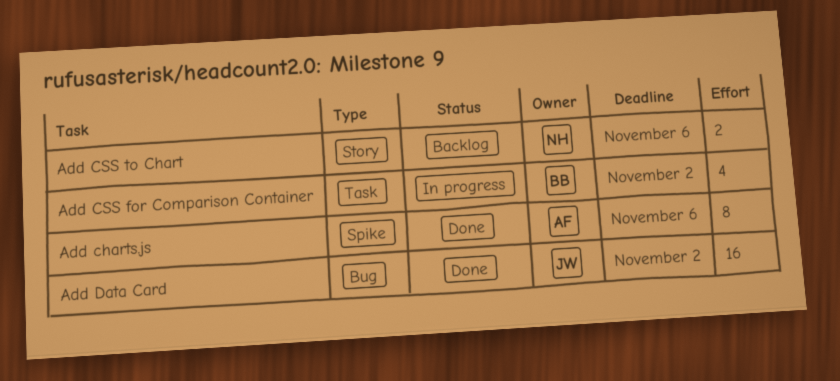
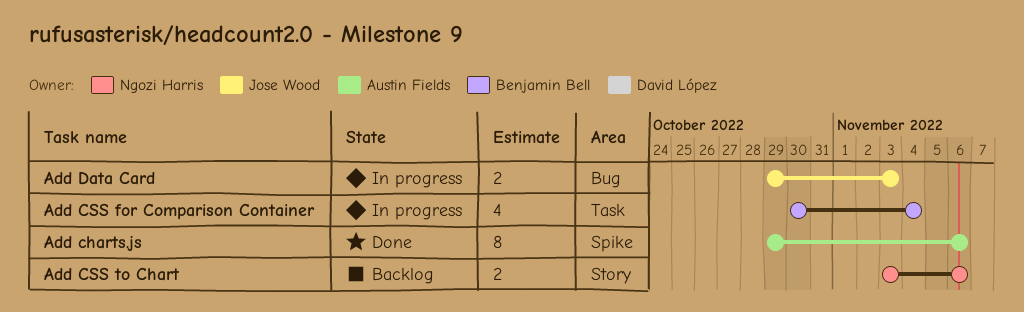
Add CSS for Comparison Container, due: Nov 2 -> Nov 4
Add Data Card, status: Done -> In progress
Add Data Card, estimate: 16 -> 2
Add Data Card, due: Nov 2 -> Nov 3

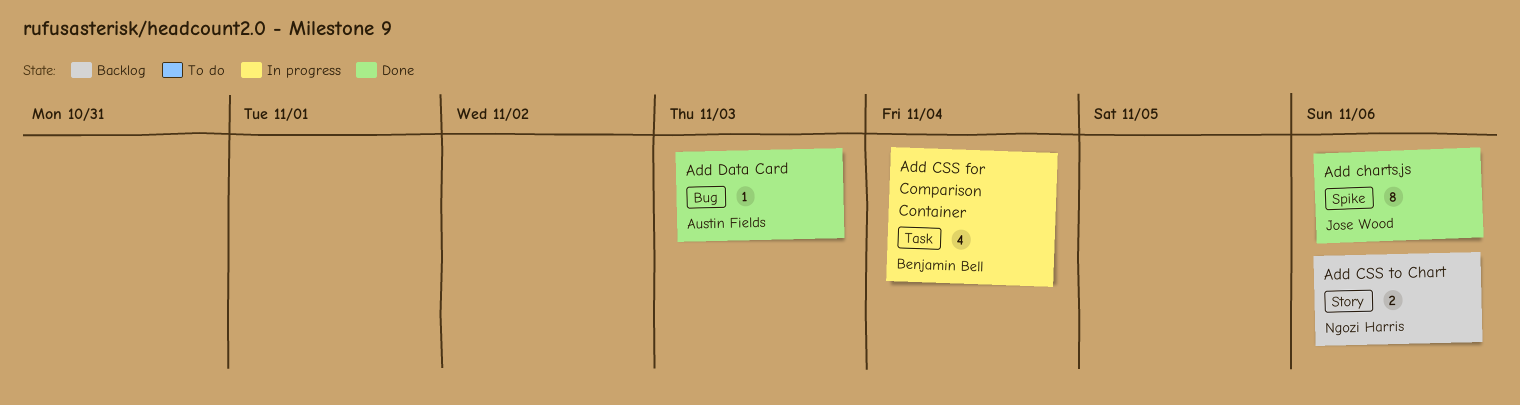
Add charts.js, owner: Austin Fields -> Jose Wood
Add Data Card, status: In progress -> Done
Add Data Card, owner: Jose Wood -> Austin Fields
Add Data Card, estimate: 2 -> 1

